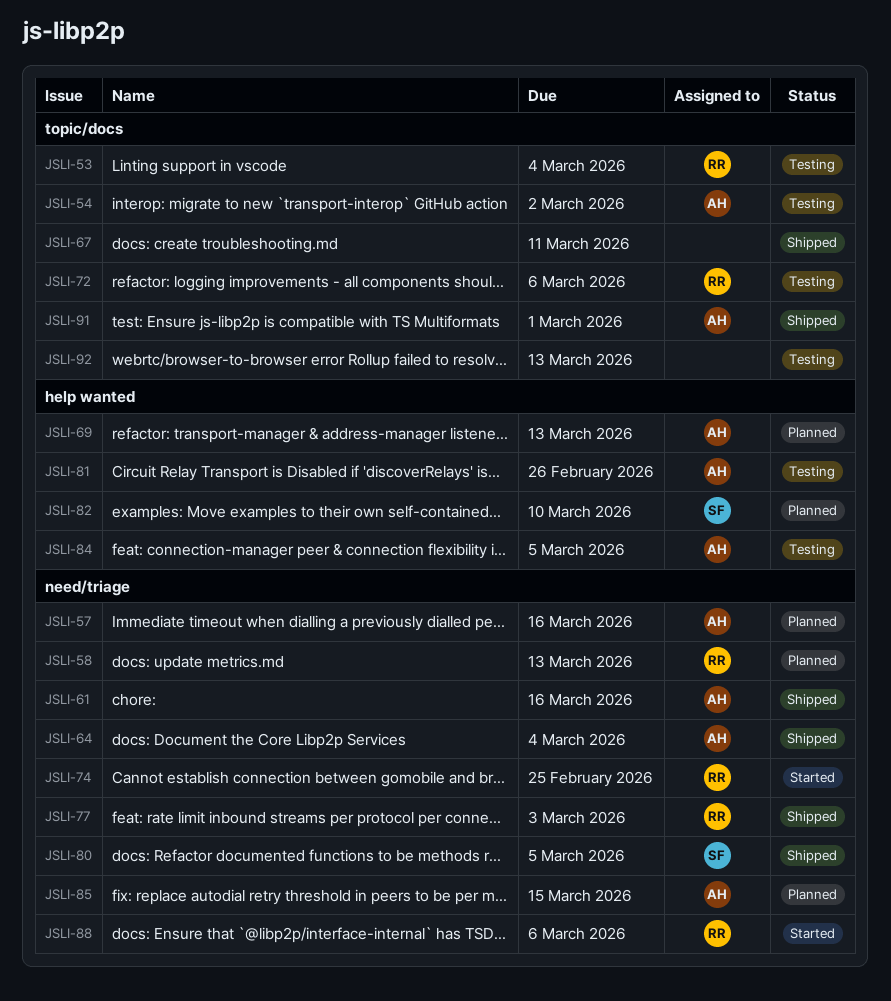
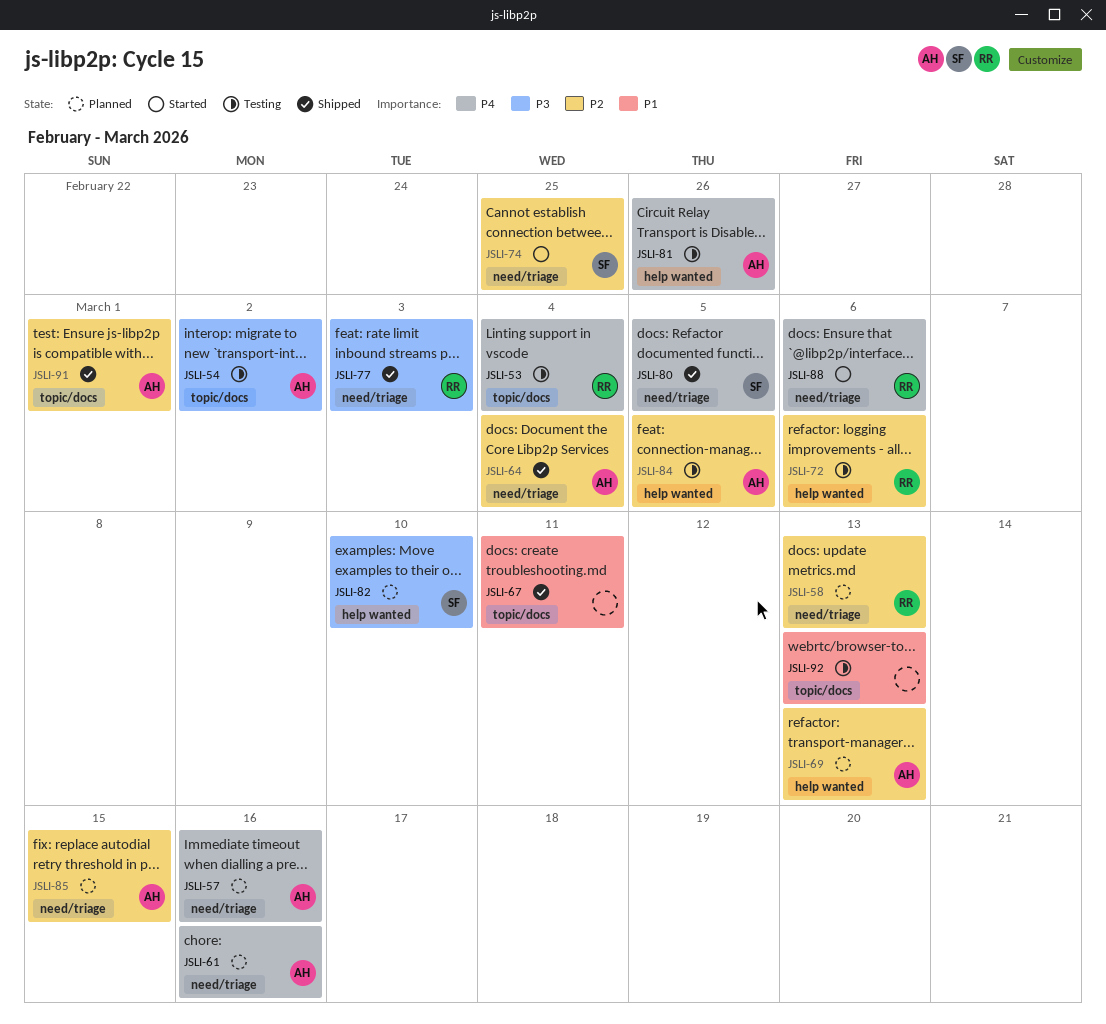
JSLI-61, status: Shipped -> Planned
JSLI-72, label: topic/docs -> help wanted
JSLI-74, owner: RR -> SF

